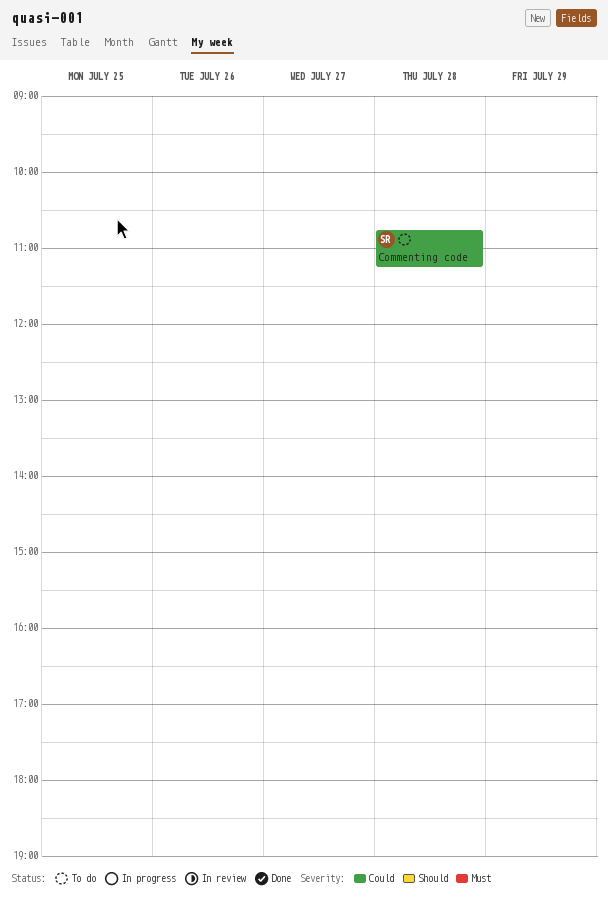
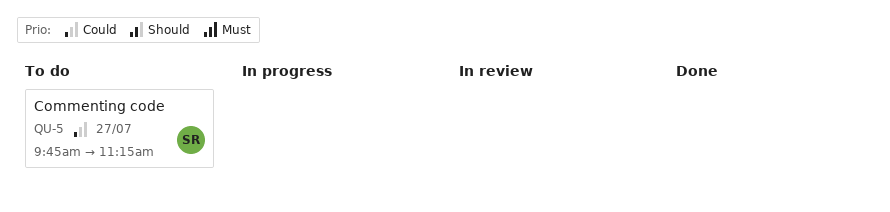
Commenting code, day: Jul 28 -> Jul 27
Commenting code, begins: 10:45 -> 09:45

